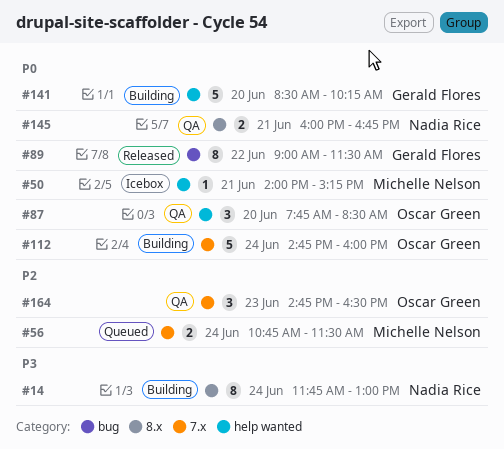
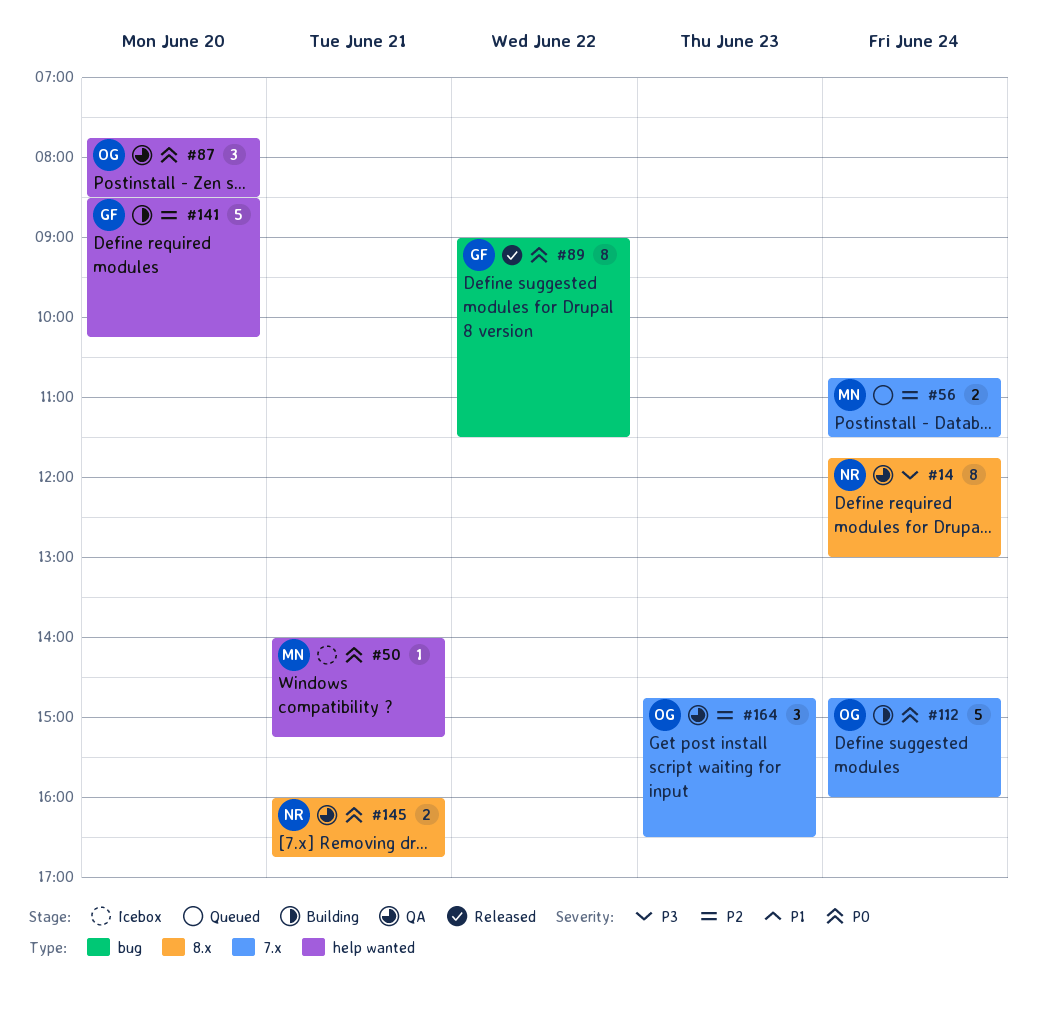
#14, status: Building -> QA
#141, priority: P0 -> P2

